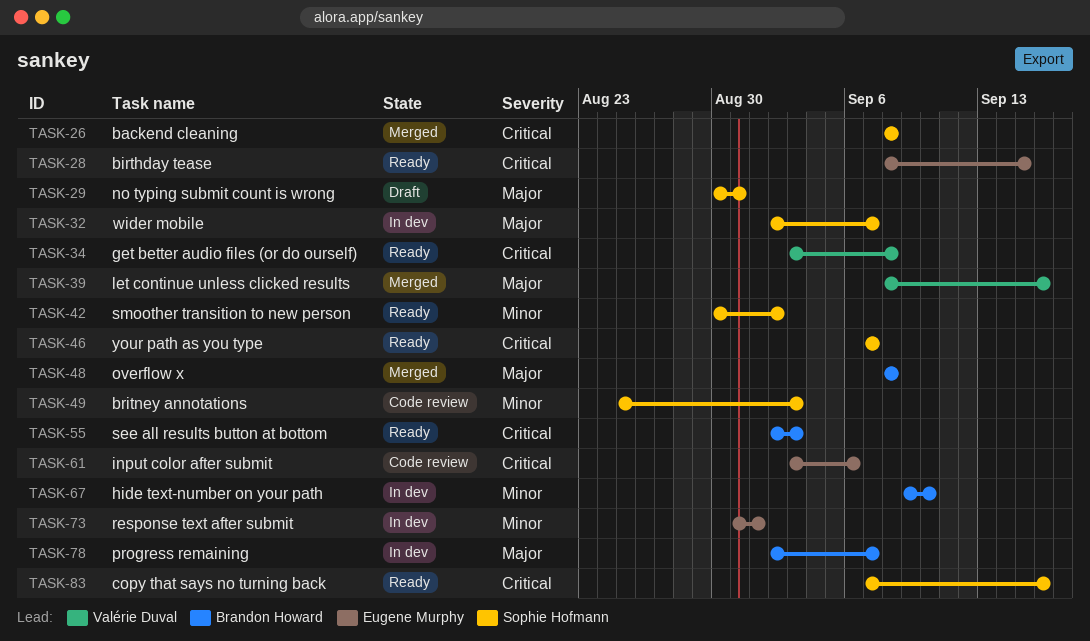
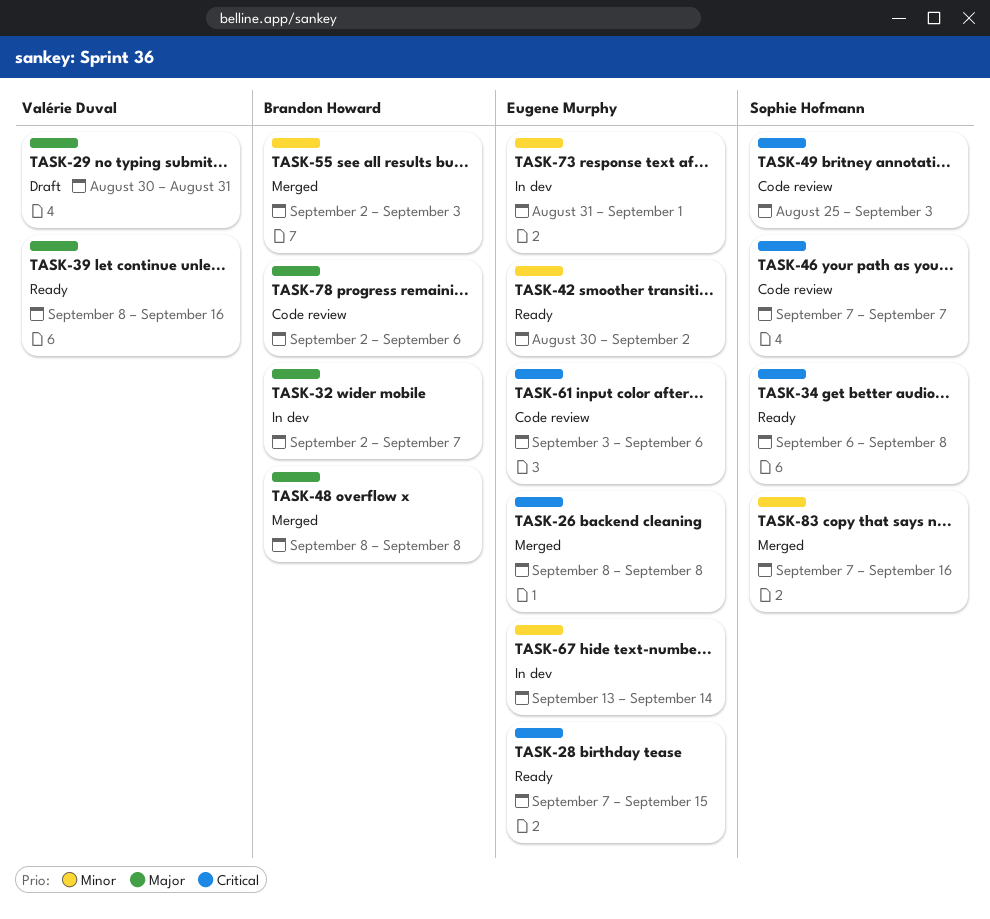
TASK-26, owner: Sophie Hofmann -> Eugene Murphy
TASK-28, start: Sep 8 -> Sep 7
TASK-29, owner: Sophie Hofmann -> Valérie Duval
TASK-32, owner: Sophie Hofmann -> Brandon Howard
TASK-34, owner: Valérie Duval -> Sophie Hofmann
TASK-34, start: Sep 3 -> Sep 6
TASK-39, status: Merged -> Ready
TASK-42, owner: Sophie Hofmann -> Eugene Murphy
TASK-46, status: Ready -> Code review
TASK-49, priority: Minor -> Critical
TASK-55, status: Ready -> Merged
TASK-55, priority: Critical -> Minor
TASK-67, owner: Brandon Howard -> Eugene Murphy
TASK-67, start: Sep 9 -> Sep 13
TASK-67, due: Sep 10 -> Sep 14
TASK-78, status: In dev -> Code review
TASK-78, due: Sep 7 -> Sep 6
TASK-83, status: Ready -> Merged
TASK-83, priority: Critical -> Minor

